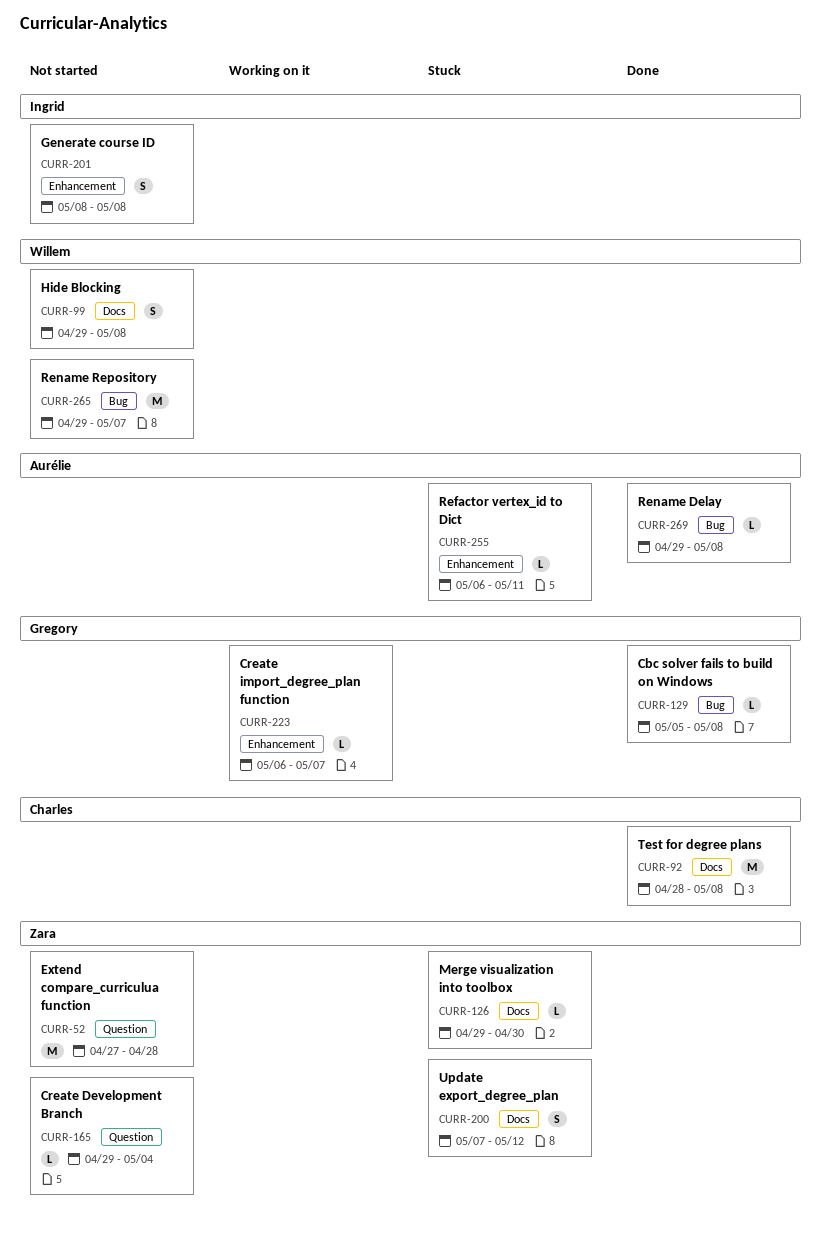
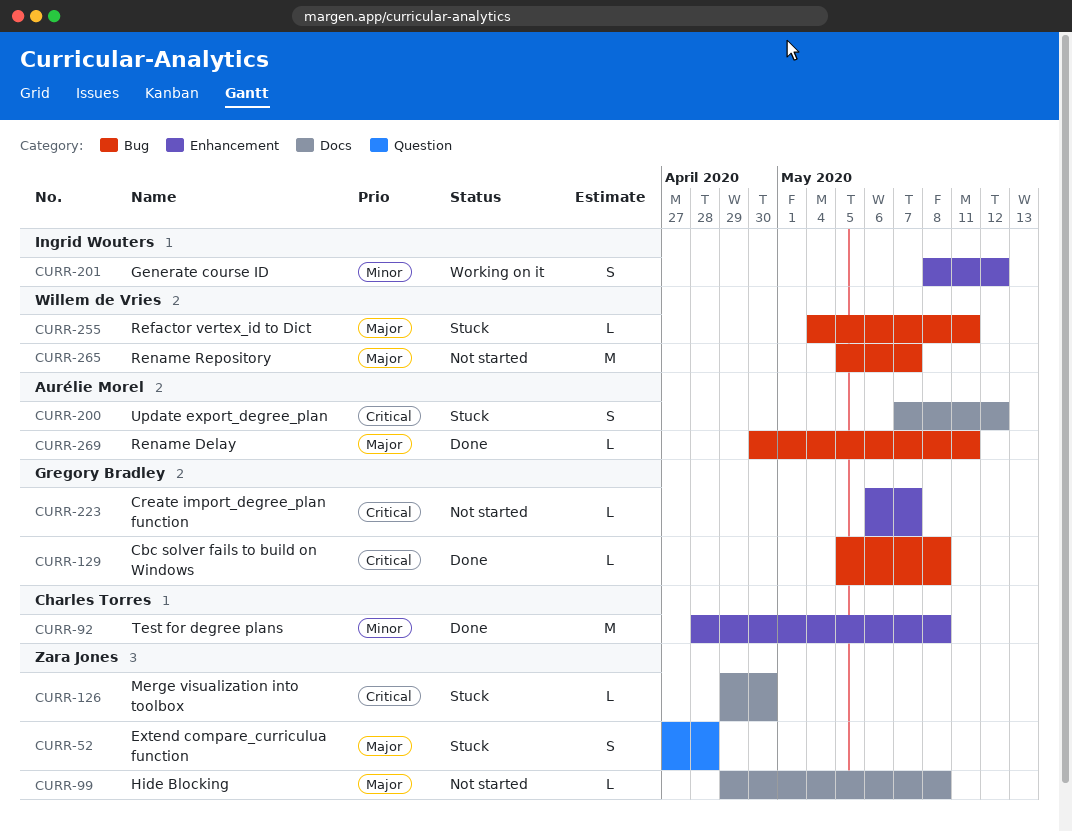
CURR-52, status: Not started -> Stuck
CURR-52, estimate: M -> S
CURR-92, label: Docs -> Enhancement
CURR-99, owner: Willem de Vries -> Zara Jones
CURR-99, estimate: S -> L
CURR-165: present -> none
CURR-200, owner: Zara Jones -> Aurélie Morel
CURR-201, status: Not started -> Working on it
CURR-201, due: May 8 -> May 12
CURR-223, status: Working on it -> Not started
CURR-255, owner: Aurélie Morel -> Willem de Vries
CURR-255, label: Enhancement -> Bug
CURR-255, start: May 6 -> May 4
CURR-265, start: Apr 29 -> May 5
CURR-269, start: Apr 29 -> Apr 30
CURR-269, due: May 8 -> May 11

